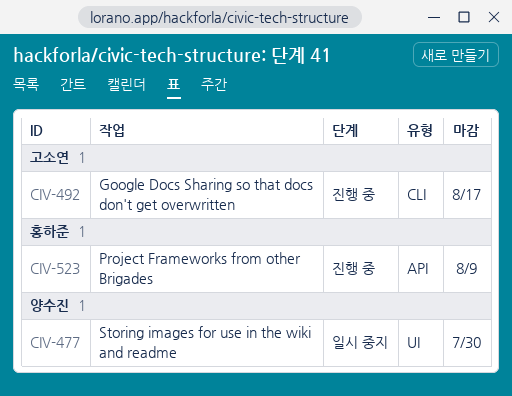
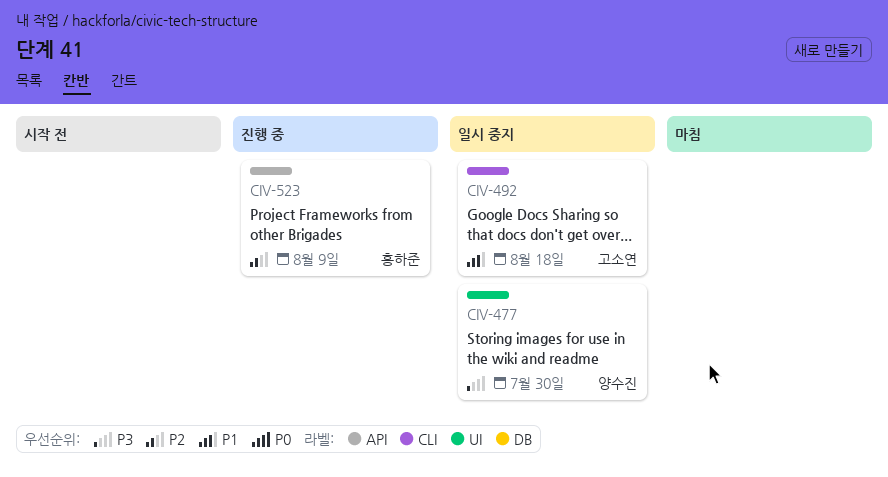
CIV-492, status: 진행 중 -> 일시 중지
CIV-492, due: Aug 17 -> Aug 18

